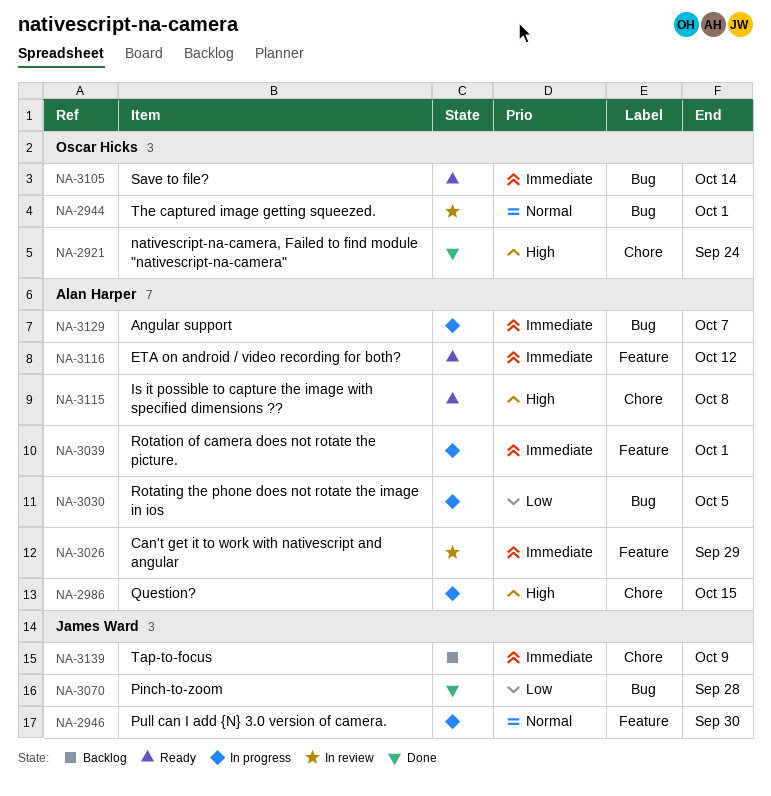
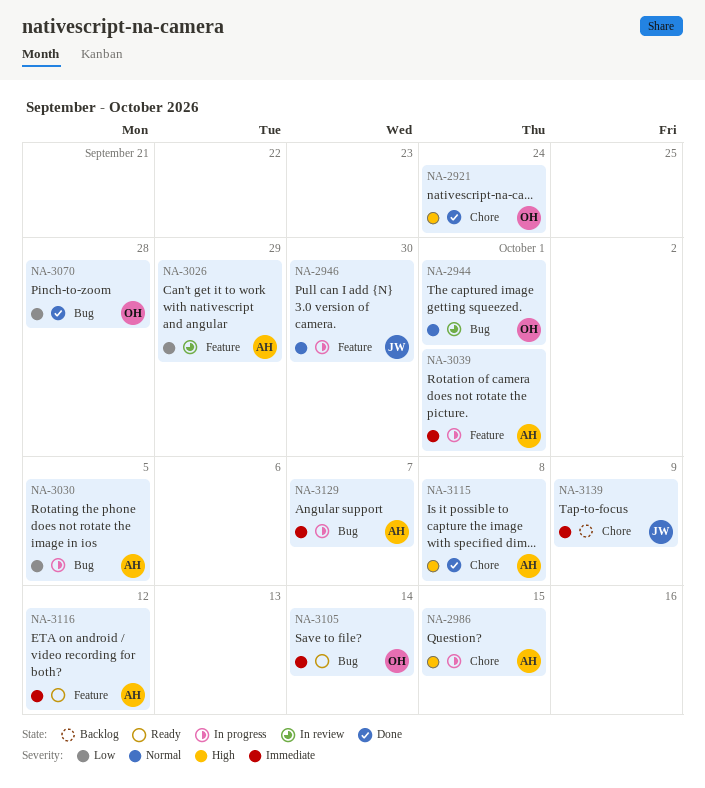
NA-3026, priority: Immediate -> Low
NA-3070, owner: James Ward -> Oscar Hicks
NA-3115, status: Ready -> Done

